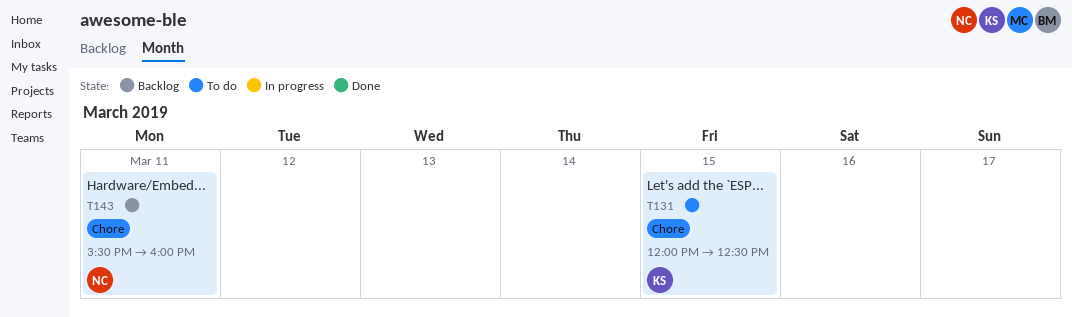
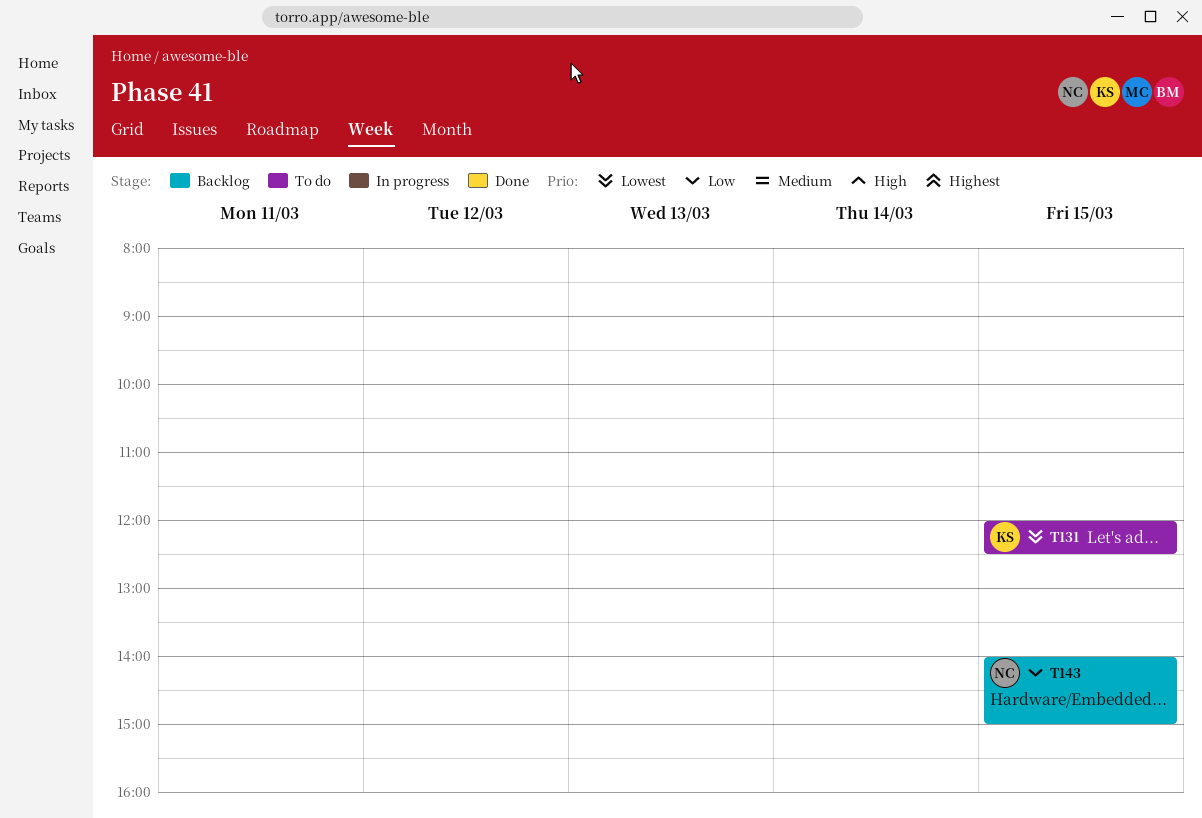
T143, day: Mar 11 -> Mar 15
T143, begins: 15:30 -> 14:00
T143, ends: 16:00 -> 15:00

